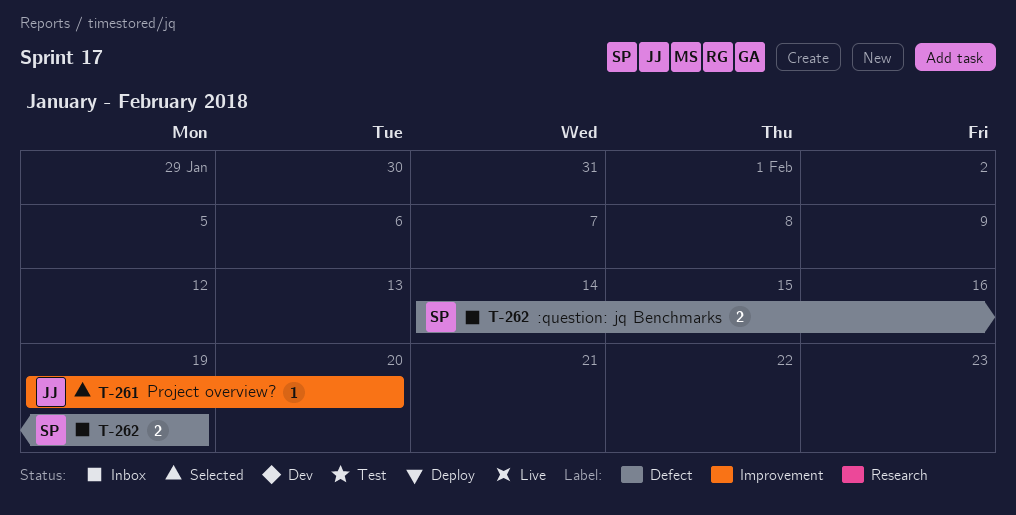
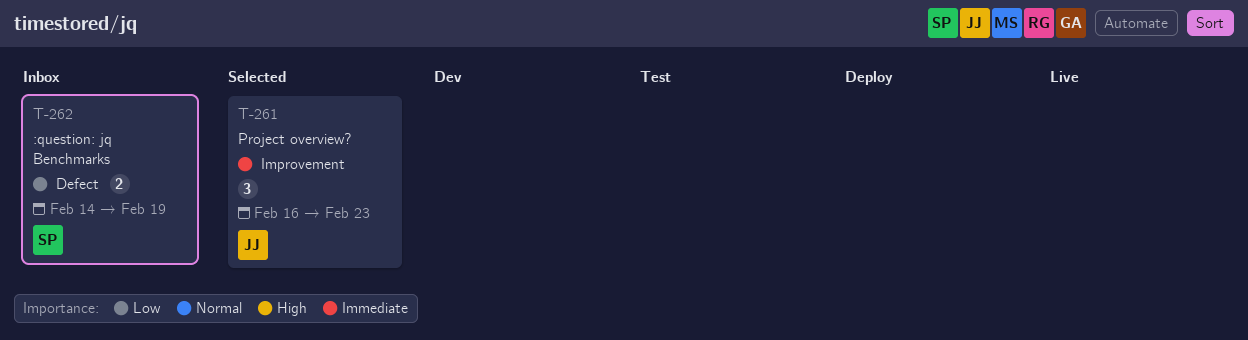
T-261, estimate: 1 -> 3
T-261, start: Feb 19 -> Feb 16
T-261, due: Feb 20 -> Feb 23

